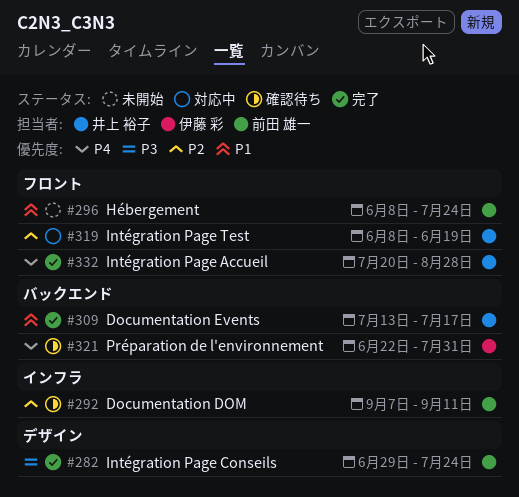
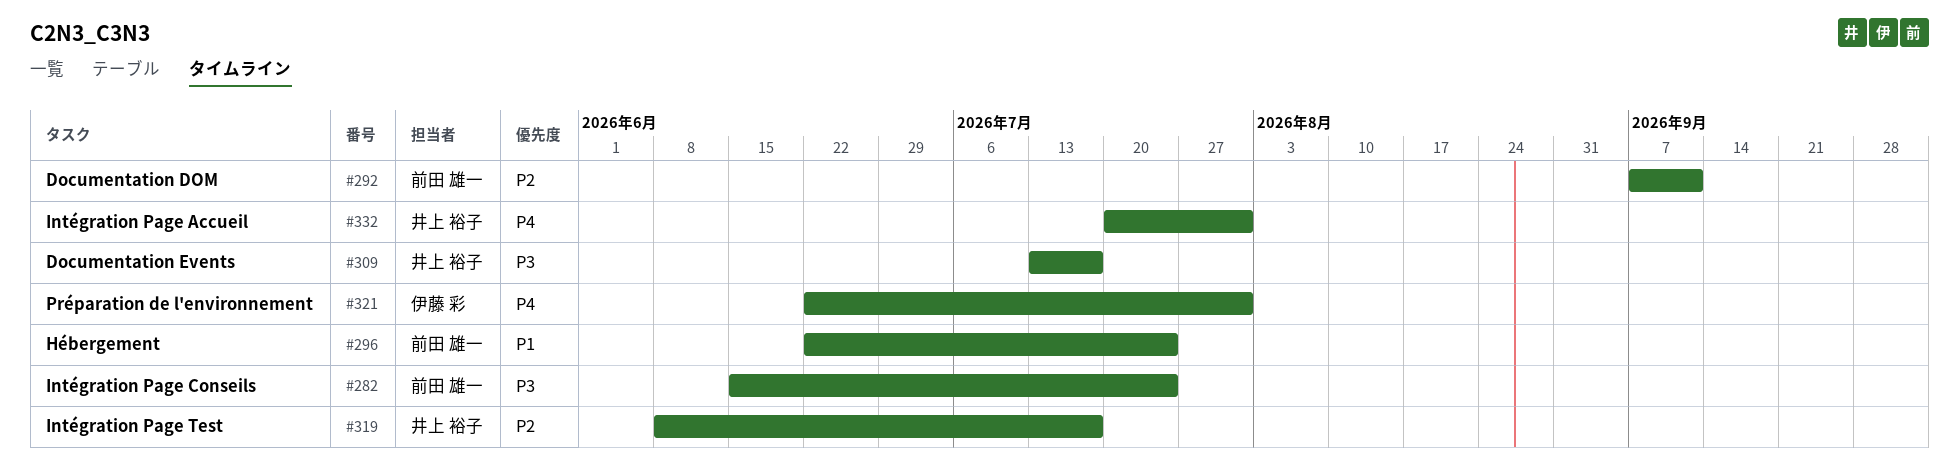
#282, start: Jun 29 -> Jun 15
#296, start: Jun 8 -> Jun 22
#309, priority: P1 -> P3
#319, due: Jun 19 -> Jul 17
#332, due: Aug 28 -> Jul 31

